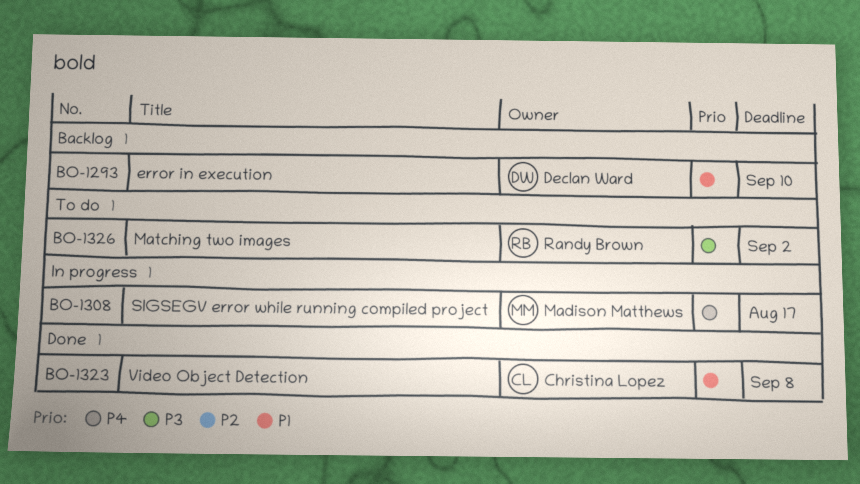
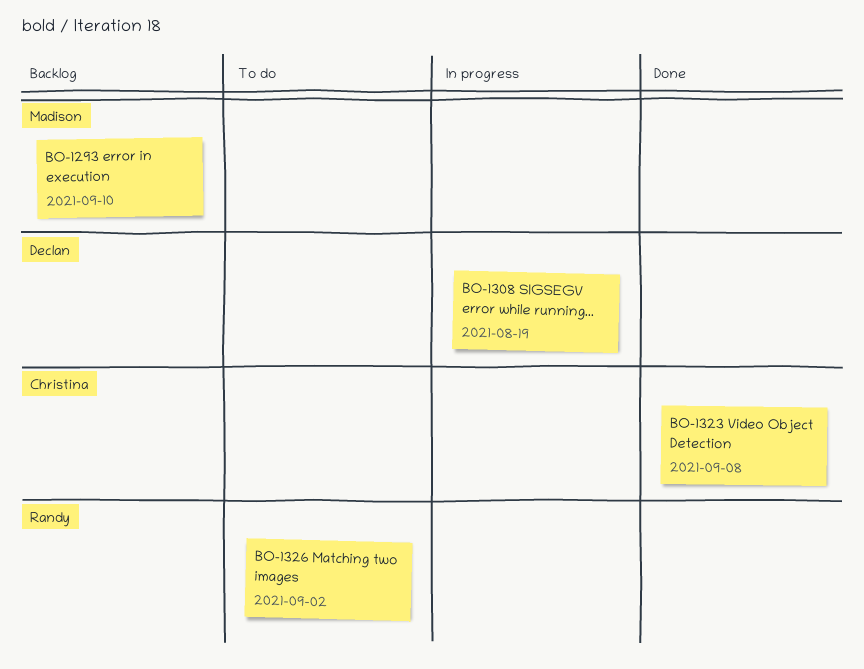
BO-1293, owner: Declan Ward -> Madison Matthews
BO-1308, owner: Madison Matthews -> Declan Ward
BO-1308, due: Aug 17 -> Aug 19

